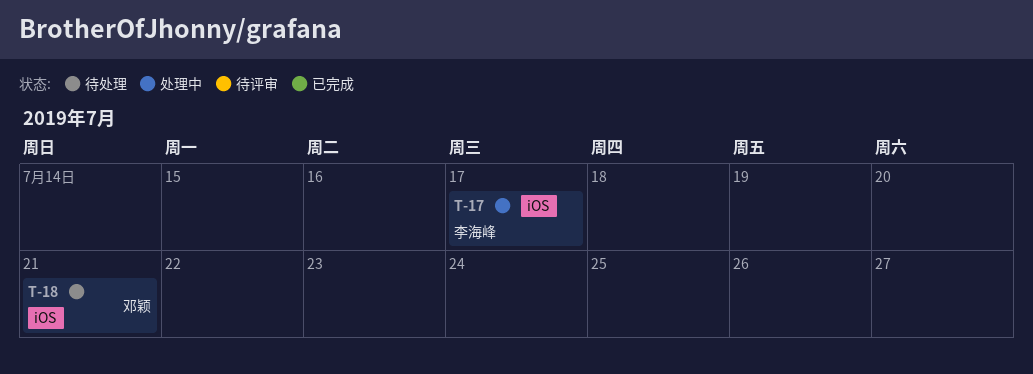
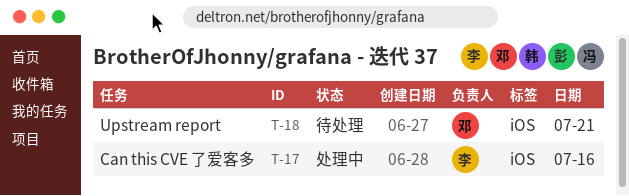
T-17, day: Jul 17 -> Jul 16

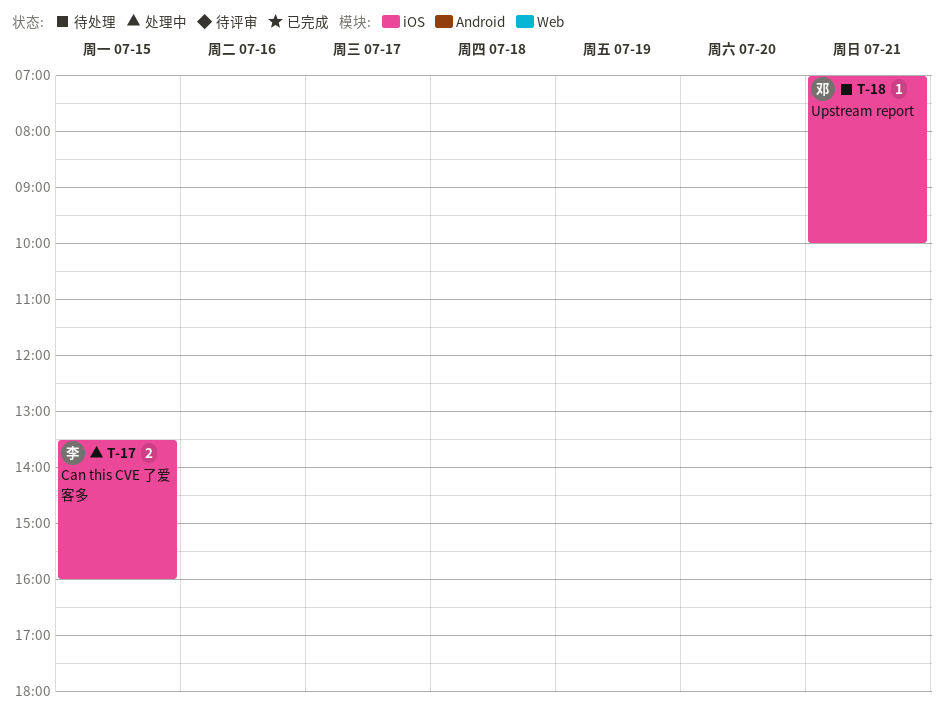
T-17, day: Jul 16 -> Jul 15

